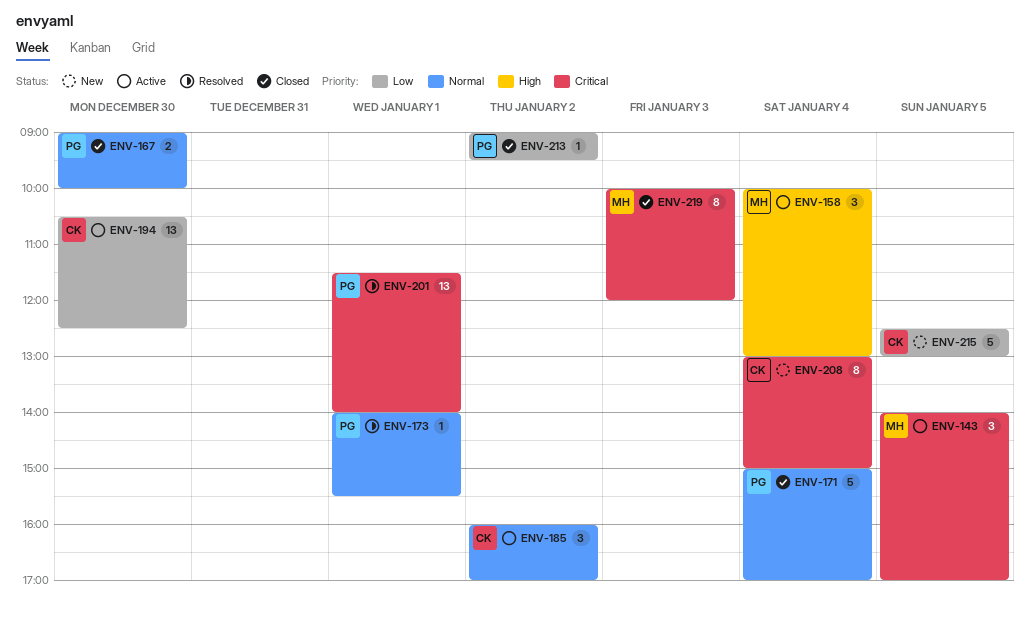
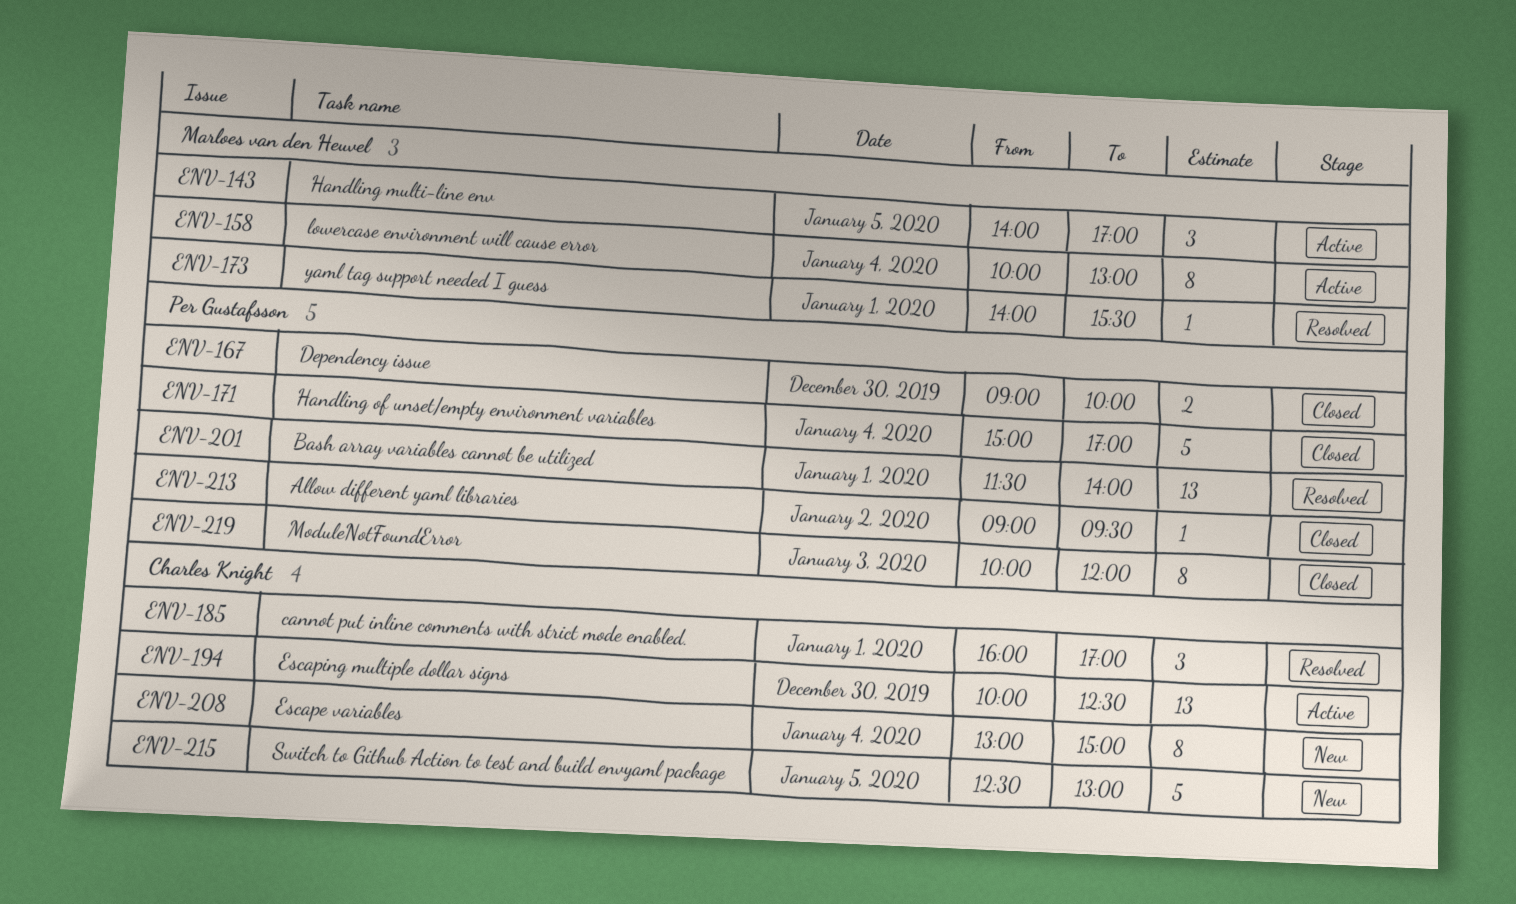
ENV-158, estimate: 3 -> 8
ENV-173, owner: Per Gustafsson -> Marloes van den Heuvel
ENV-185, status: Active -> Resolved
ENV-185, day: Jan 2 -> Jan 1
ENV-194, begins: 10:30 -> 10:00
ENV-219, owner: Marloes van den Heuvel -> Per Gustafsson

